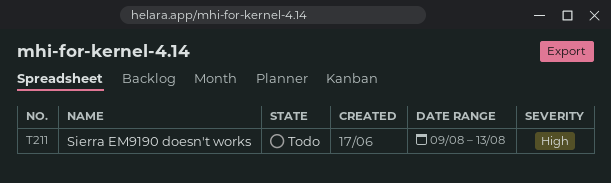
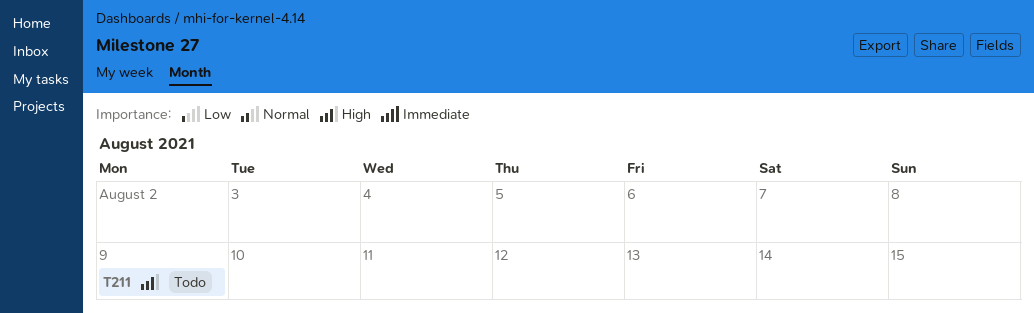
T211, due: Aug 13 -> Aug 9

